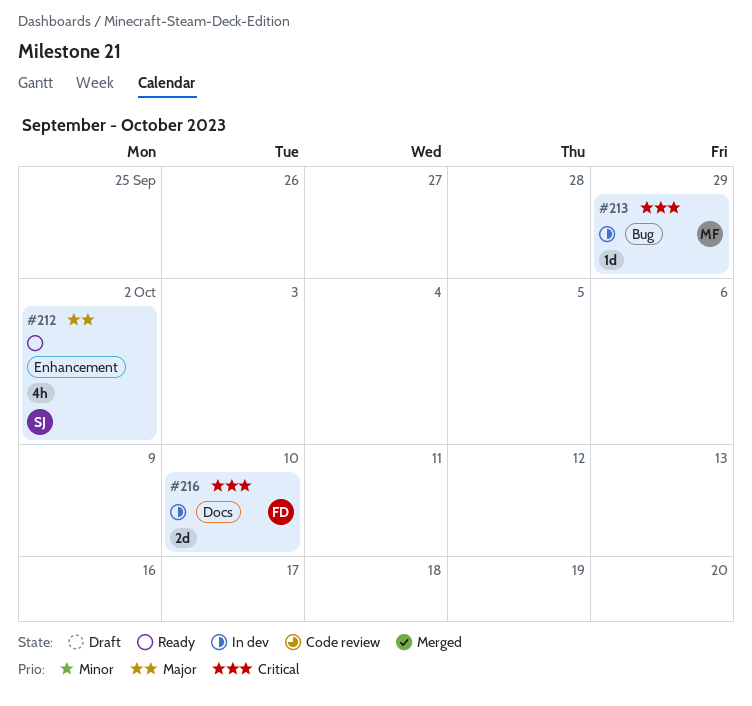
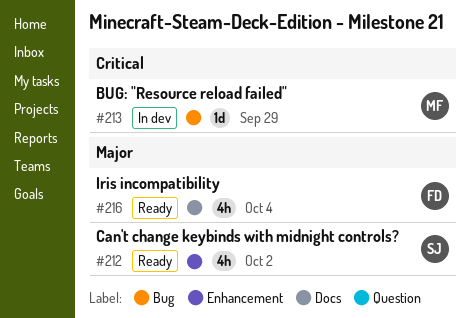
#216, status: In dev -> Ready
#216, priority: Critical -> Major
#216, estimate: 2d -> 4h
#216, due: Oct 10 -> Oct 4

